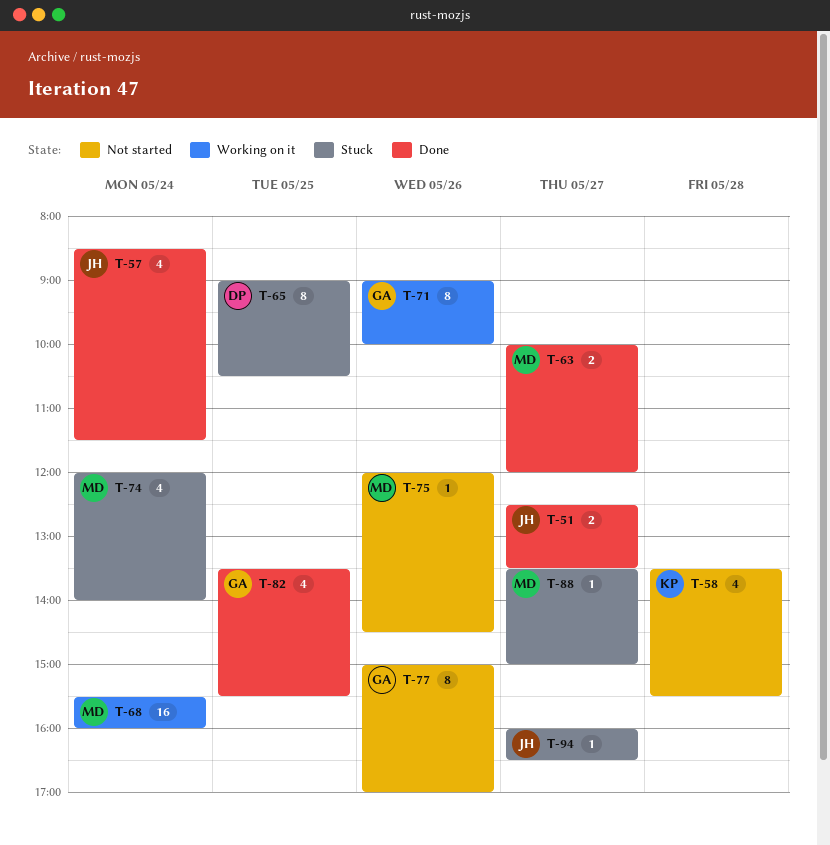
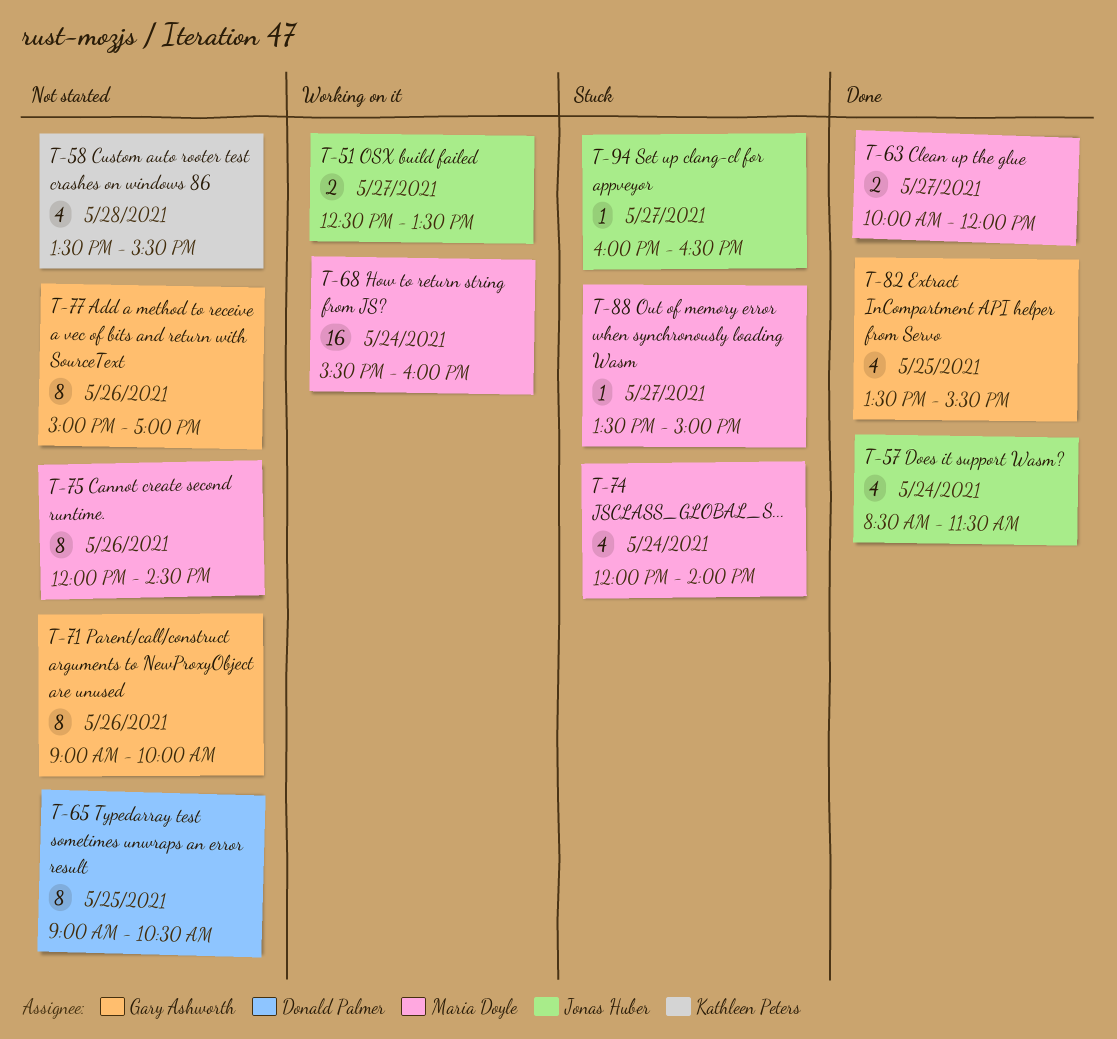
T-51, status: Done -> Working on it
T-65, status: Stuck -> Not started
T-71, status: Working on it -> Not started
T-75, estimate: 1 -> 8

